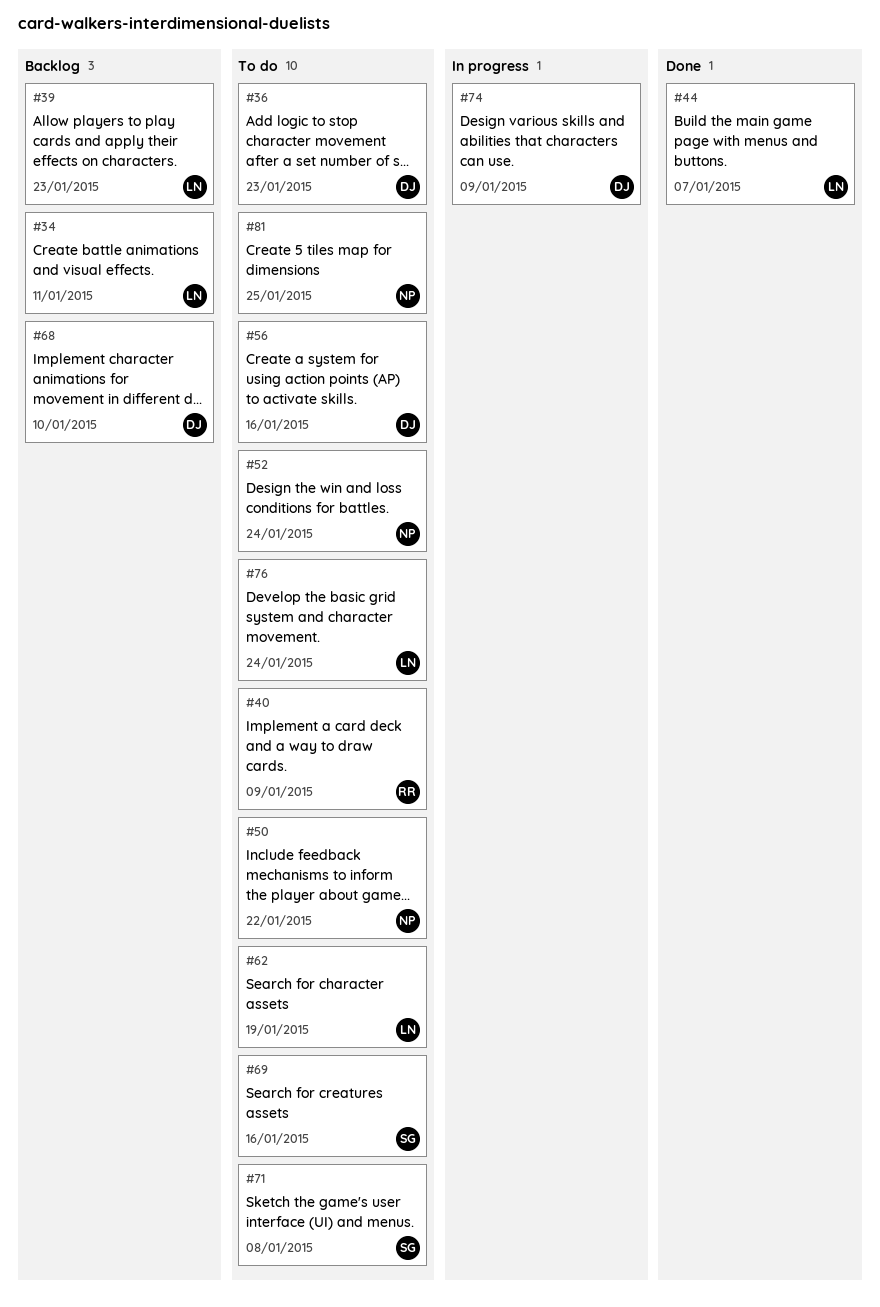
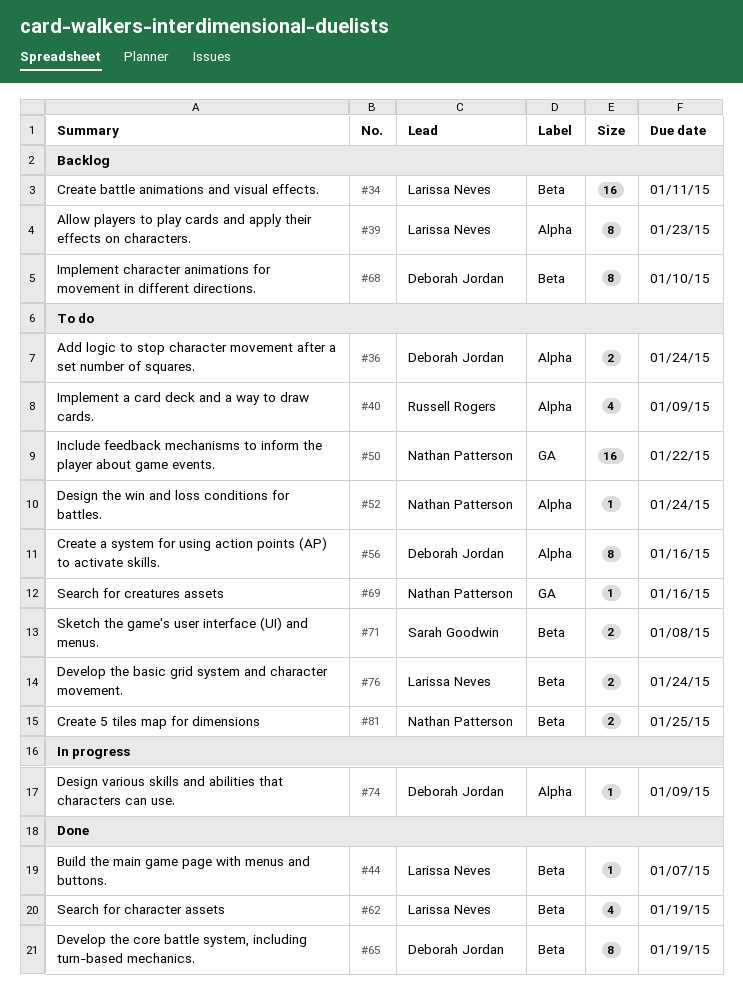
#36, due: Jan 23 -> Jan 24
#62, status: To do -> Done
#65: none -> present
#69, owner: Sarah Goodwin -> Nathan Patterson

